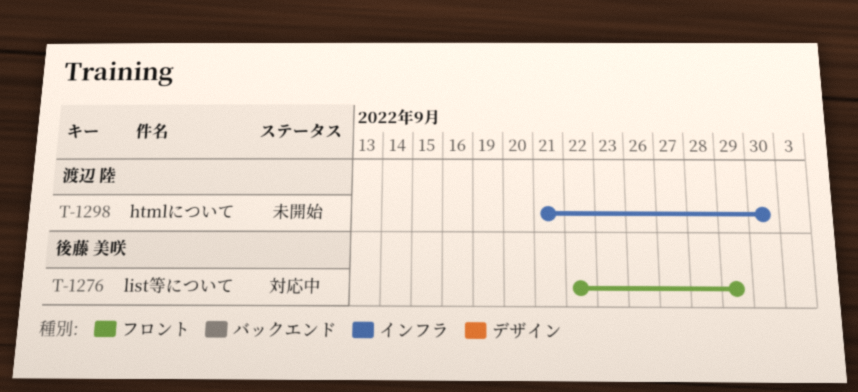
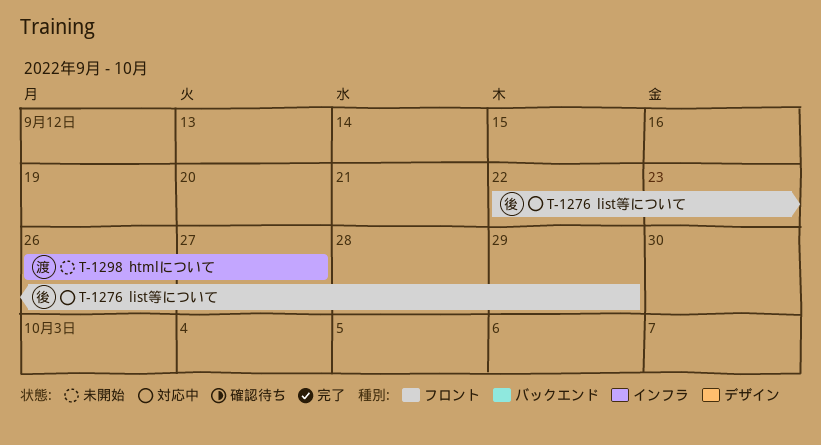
T-1298, start: Sep 21 -> Sep 26
T-1298, due: Sep 30 -> Sep 27

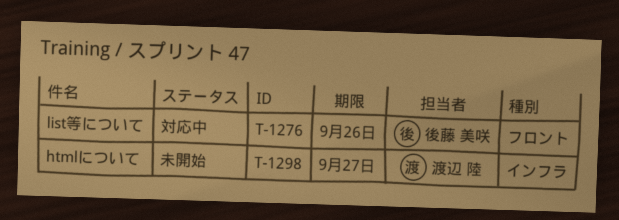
T-1276, due: Sep 29 -> Sep 26

